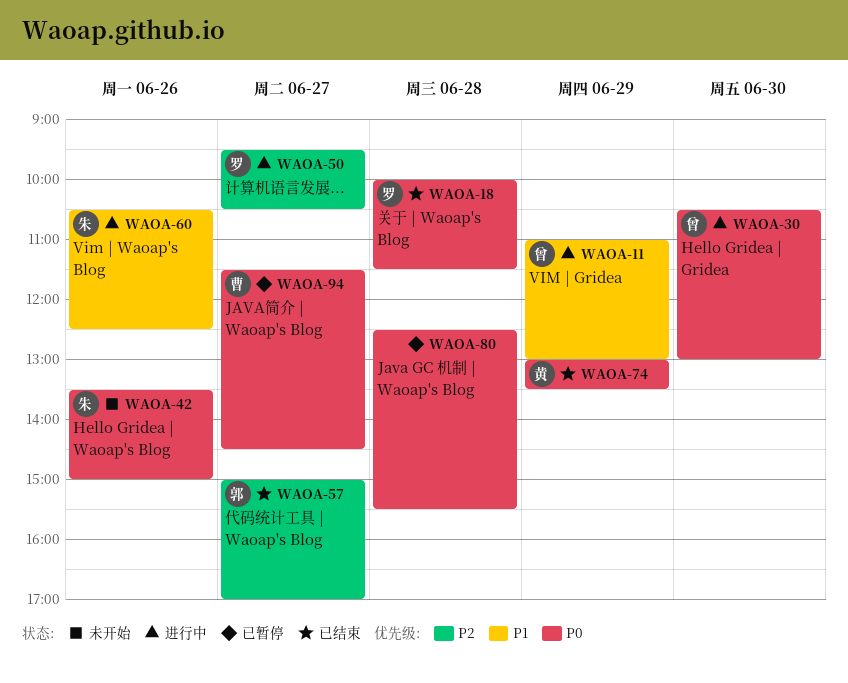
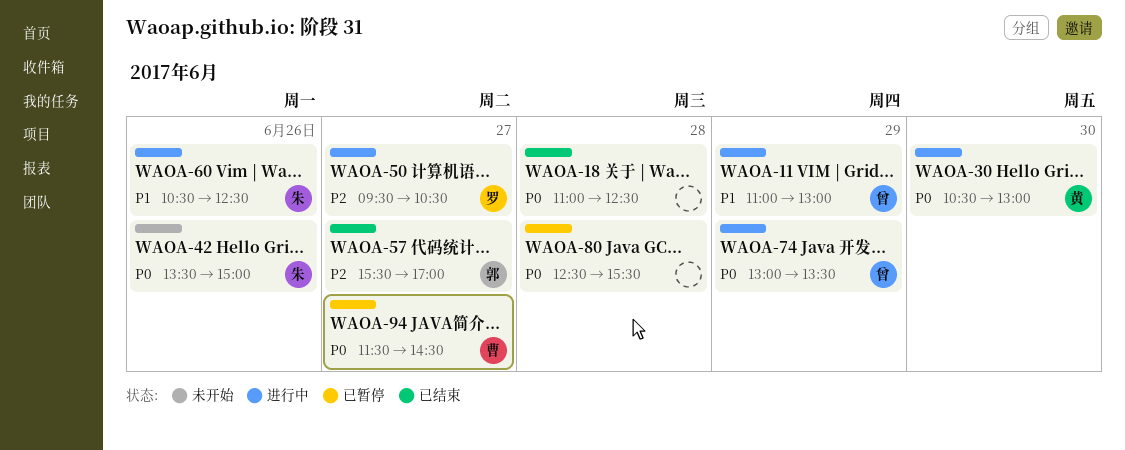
WAOA-18, owner: 罗 -> none
WAOA-18, begins: 10:00 -> 11:00
WAOA-18, ends: 11:30 -> 12:30
WAOA-30, owner: 曾 -> 黄
WAOA-57, begins: 15:00 -> 15:30
WAOA-74, status: 已结束 -> 进行中
WAOA-74, owner: 黄 -> 曾

